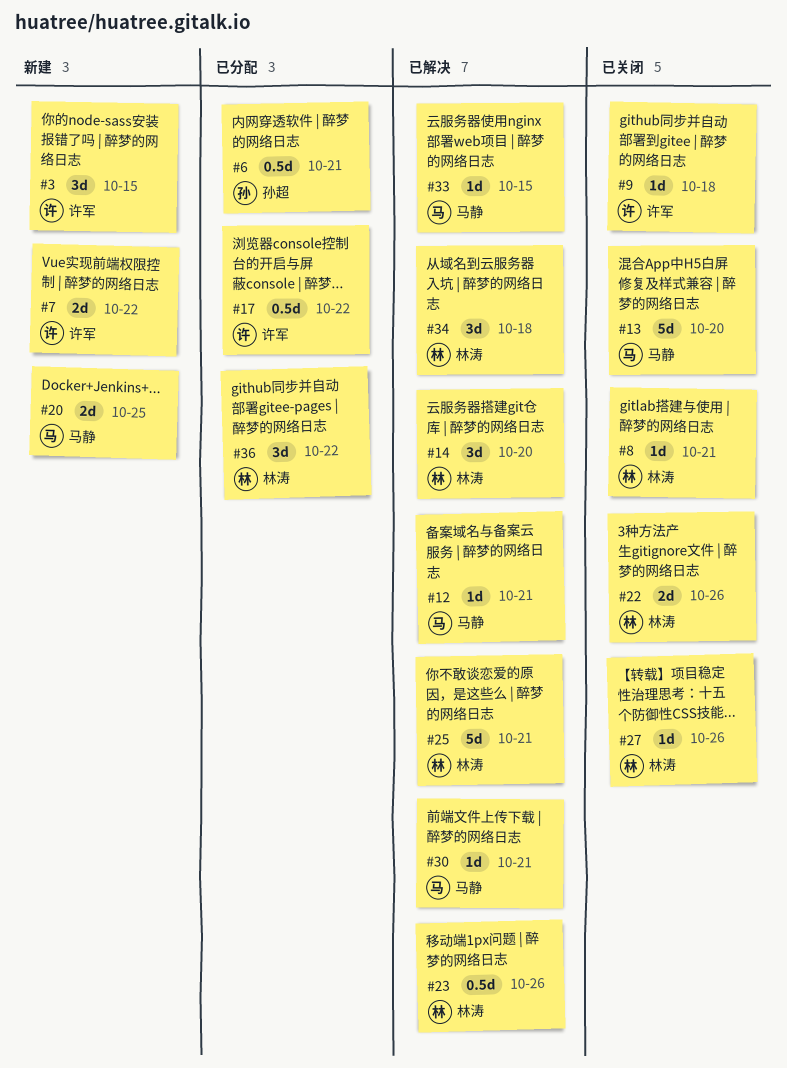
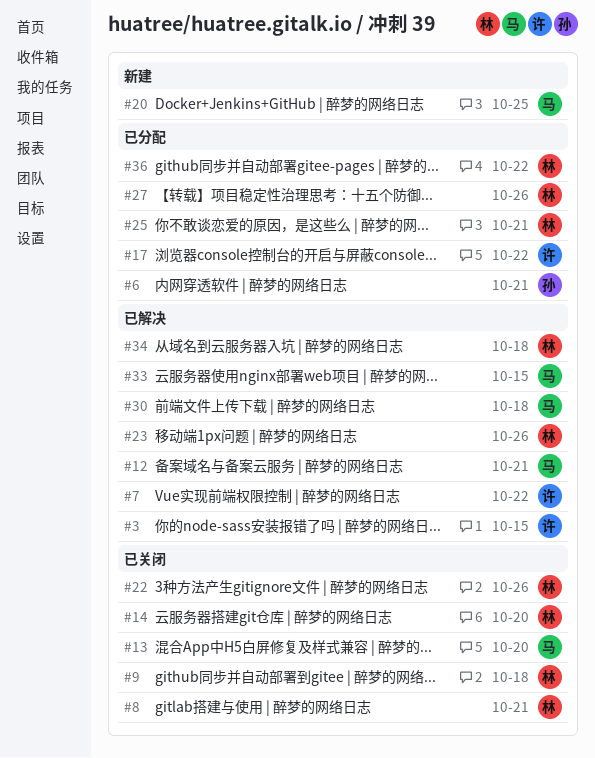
#3, status: 新建 -> 已解决
#7, status: 新建 -> 已解决
#9, owner: 许军 -> 林涛
#14, status: 已解决 -> 已关闭
#25, status: 已解决 -> 已分配
#27, status: 已关闭 -> 已分配
#30, due: Oct 21 -> Oct 18

